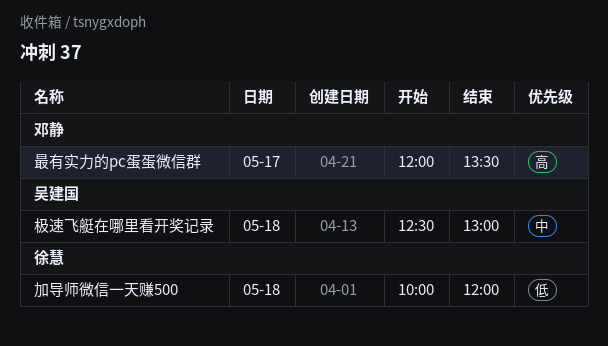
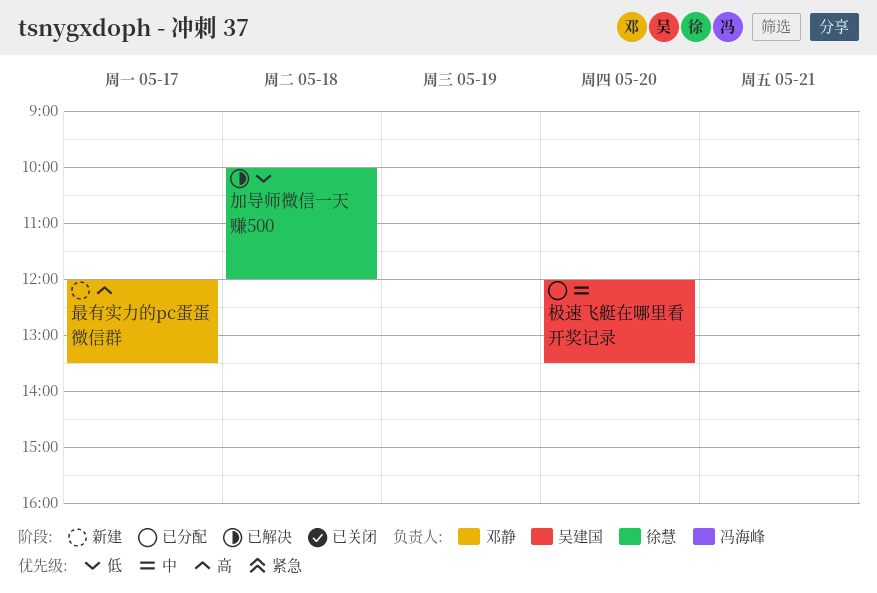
极速飞艇在哪里看开奖记录, day: May 18 -> May 20
极速飞艇在哪里看开奖记录, begins: 12:30 -> 12:00
极速飞艇在哪里看开奖记录, ends: 13:00 -> 13:30

